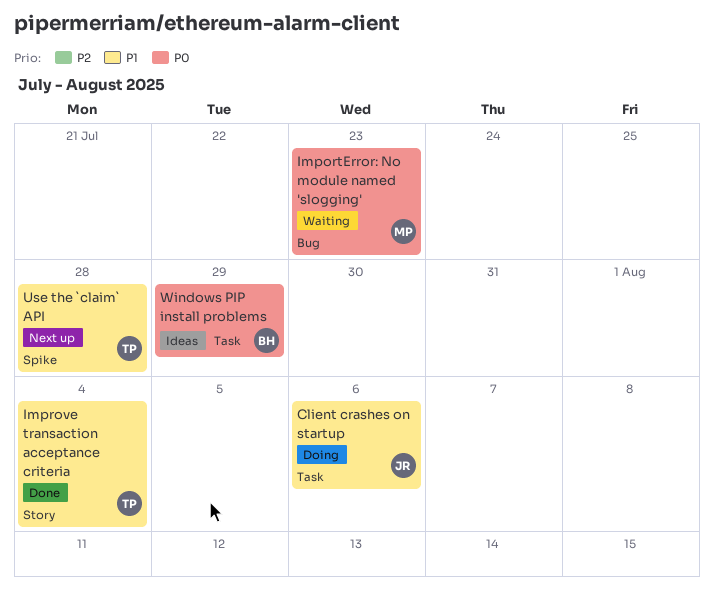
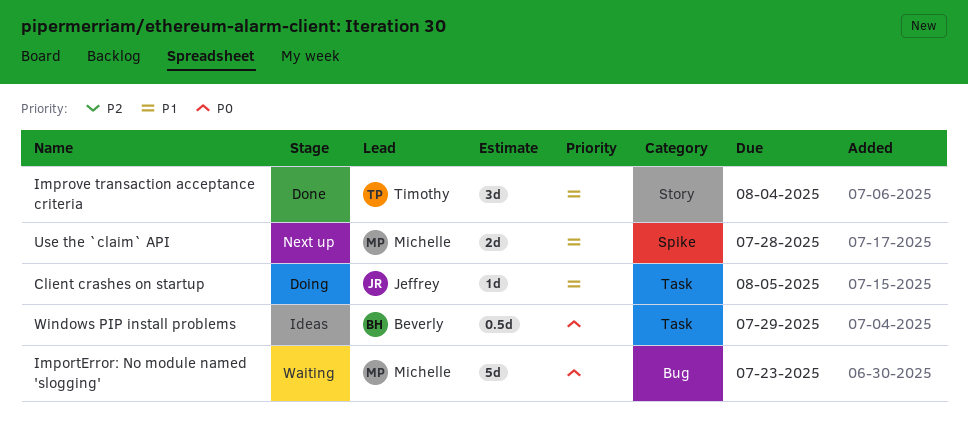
Client crashes on startup, due: Aug 6 -> Aug 5
Use the `claim` API, owner: Timothy -> Michelle

